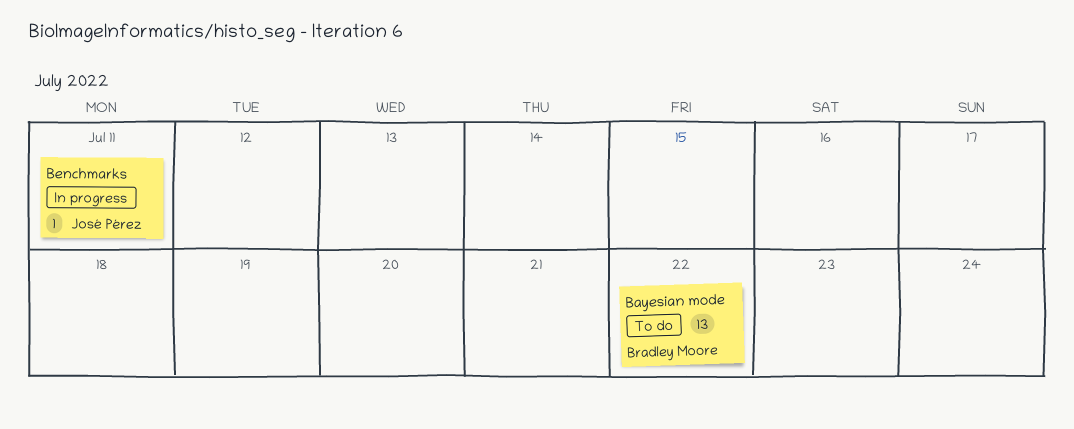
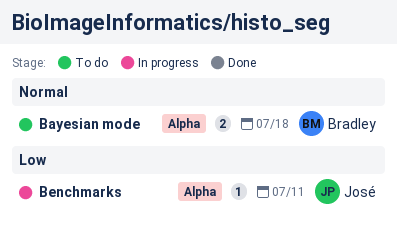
Bayesian mode, estimate: 13 -> 2
Bayesian mode, due: Jul 22 -> Jul 18

